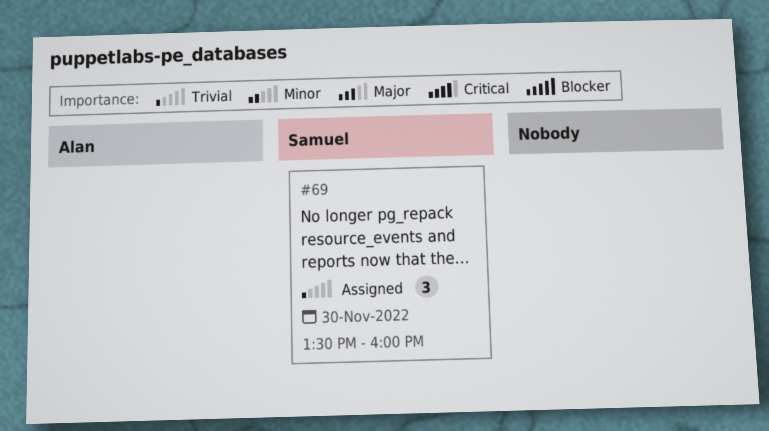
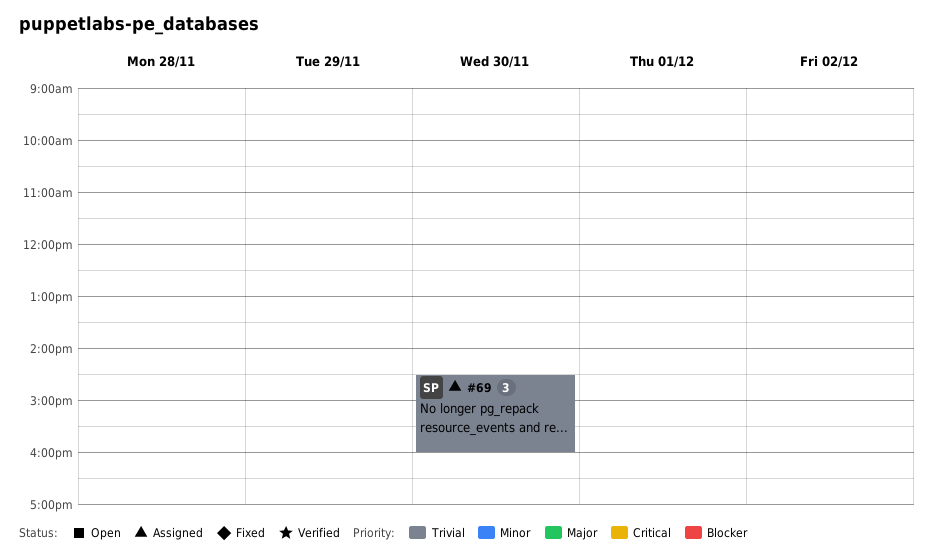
#69, begins: 13:30 -> 14:30

